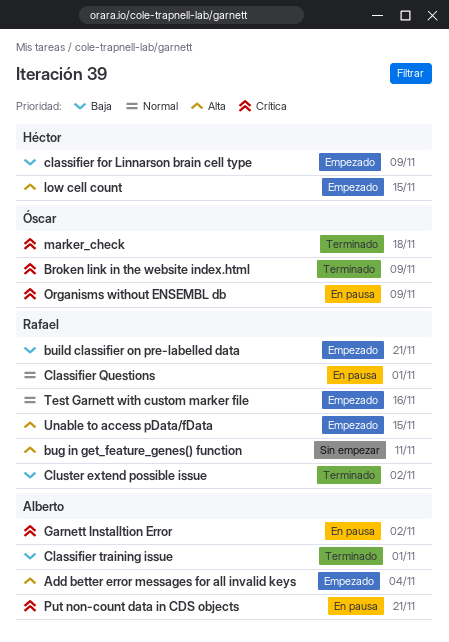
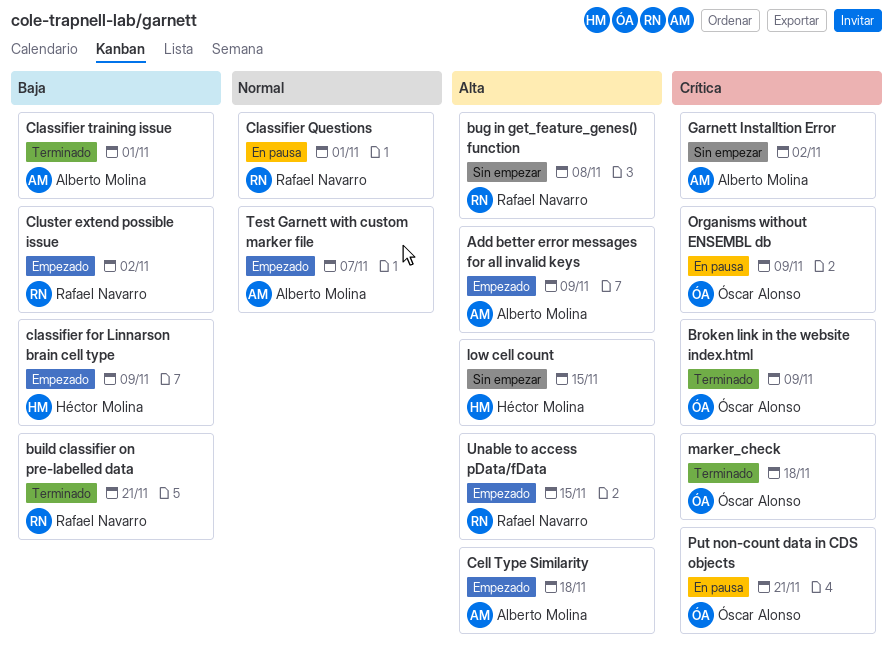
Add better error messages for all invalid keys, due: Nov 4 -> Nov 9
bug in get_feature_genes() function, due: Nov 11 -> Nov 8
build classifier on pre-labelled data, status: Empezado -> Terminado
Cell Type Similarity: none -> present
Cluster extend possible issue, status: Terminado -> Empezado
Garnett Installtion Error, status: En pausa -> Sin empezar
low cell count, status: Empezado -> Sin empezar
Put non-count data in CDS objects, owner: Alberto Molina -> Óscar Alonso
Test Garnett with custom marker file, owner: Rafael Navarro -> Alberto Molina
Test Garnett with custom marker file, due: Nov 16 -> Nov 7

